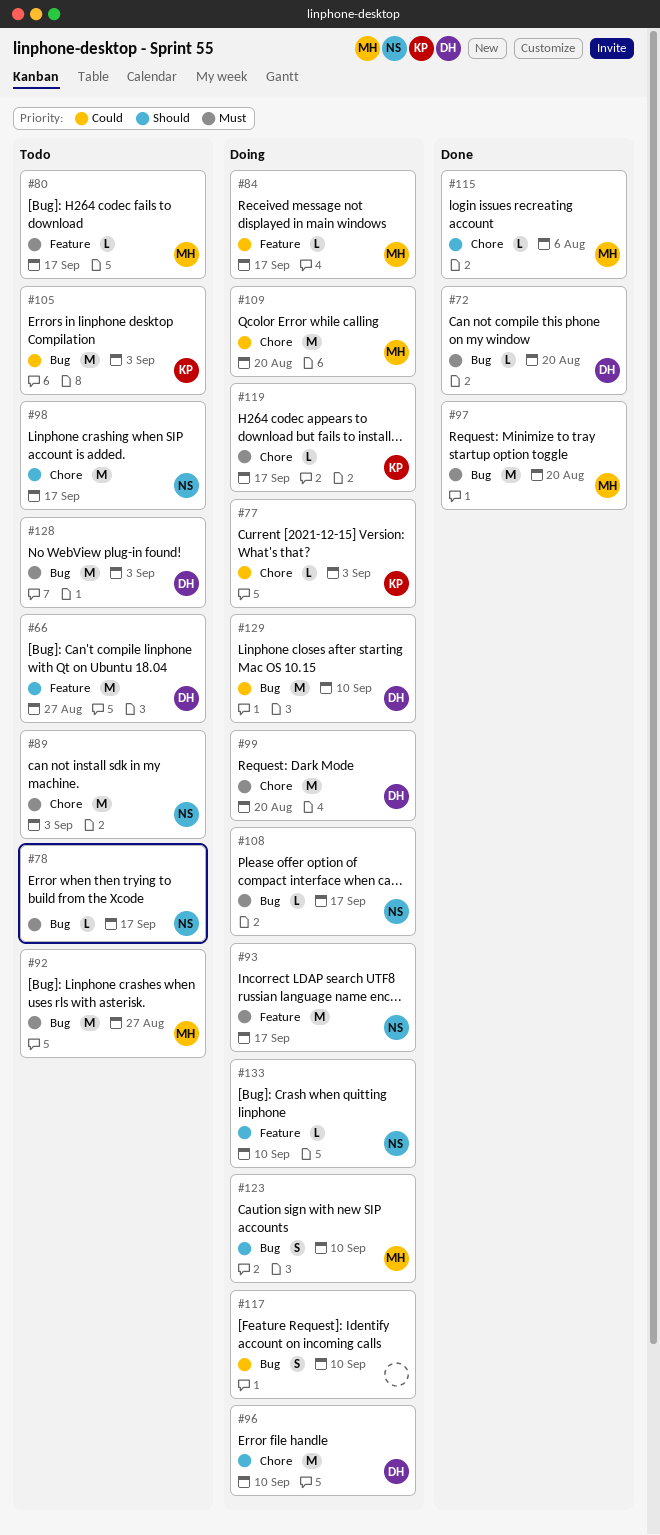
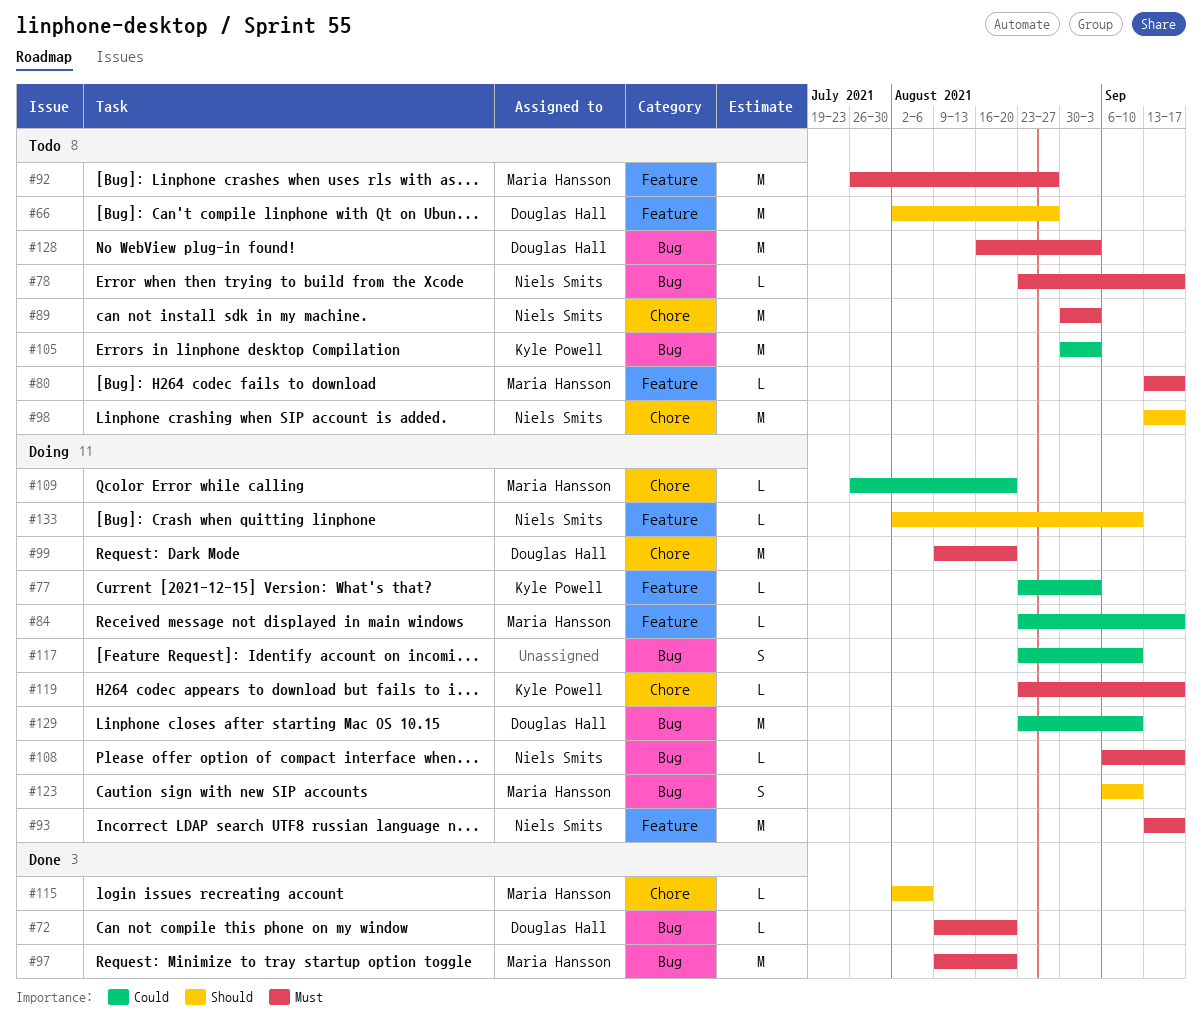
#77, label: Chore -> Feature
#92, label: Bug -> Feature
#96: present -> none
#109, estimate: M -> L

